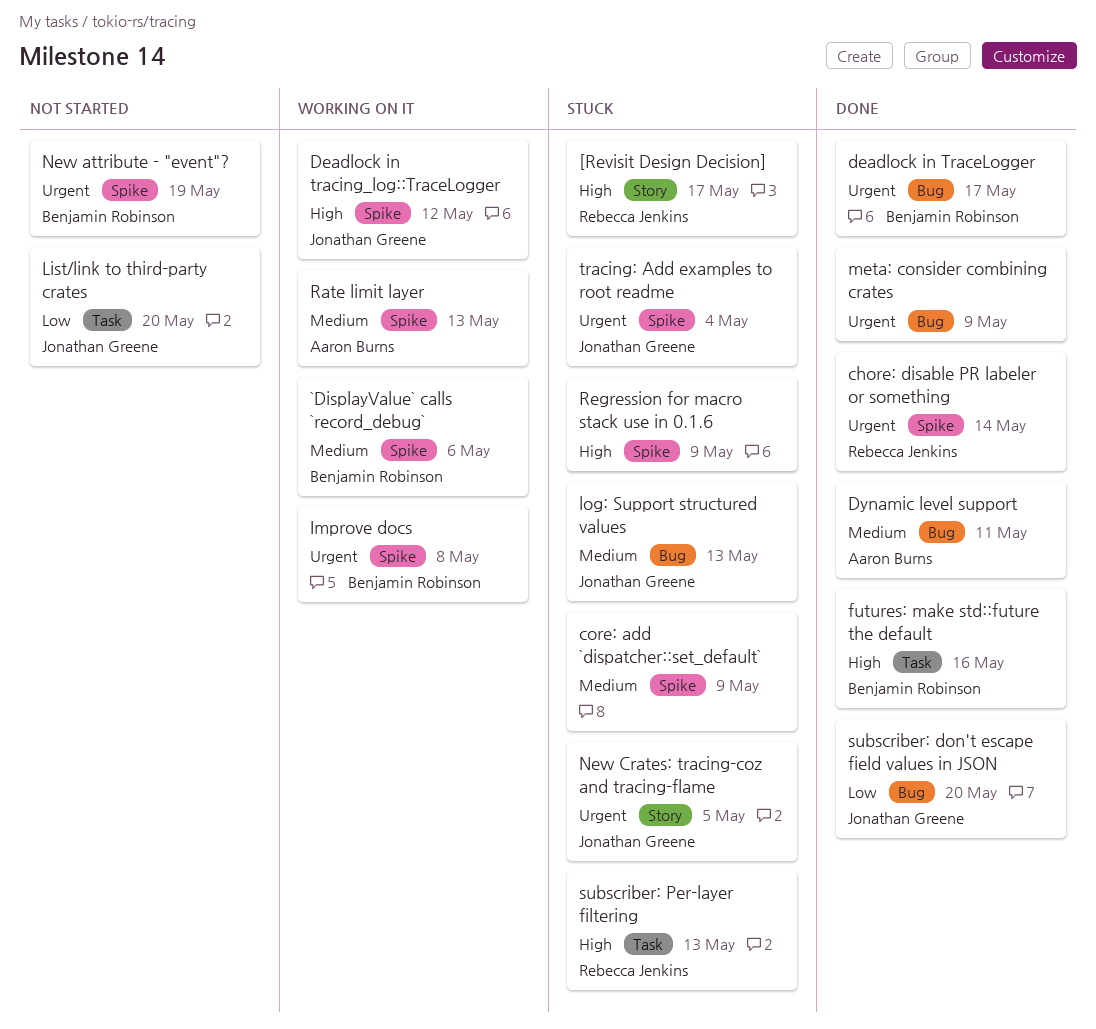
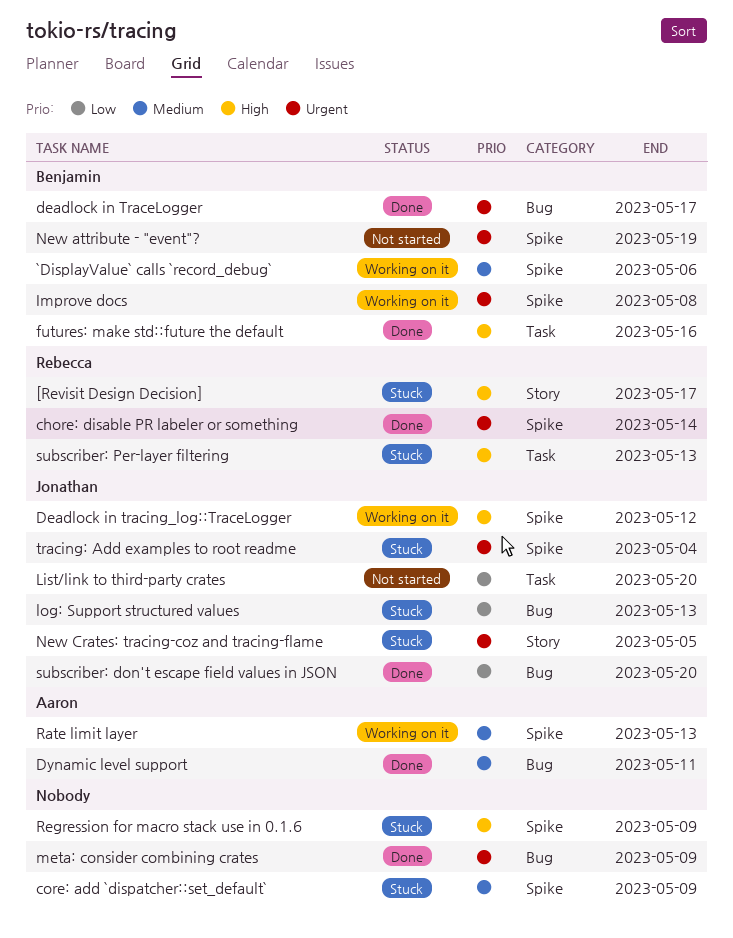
log: Support structured values, priority: Medium -> Low

